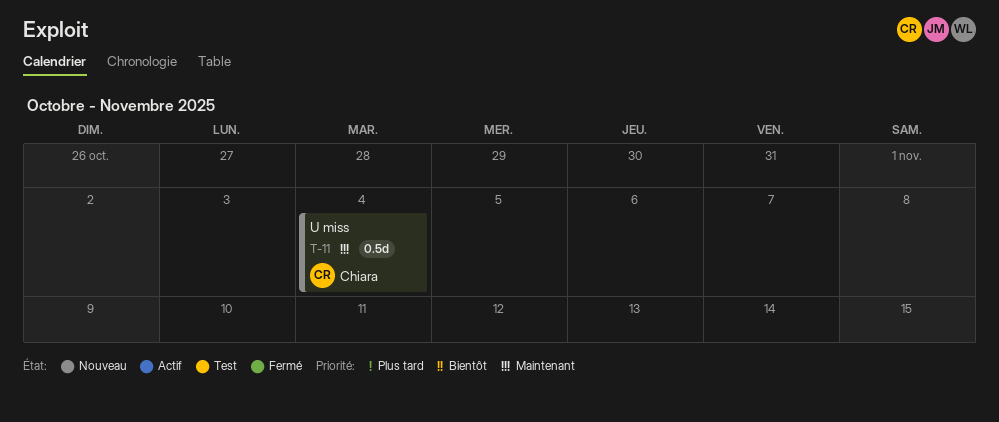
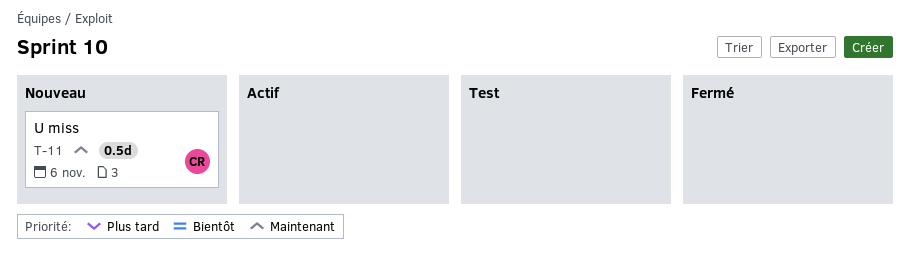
T-11, due: Nov 4 -> Nov 6

